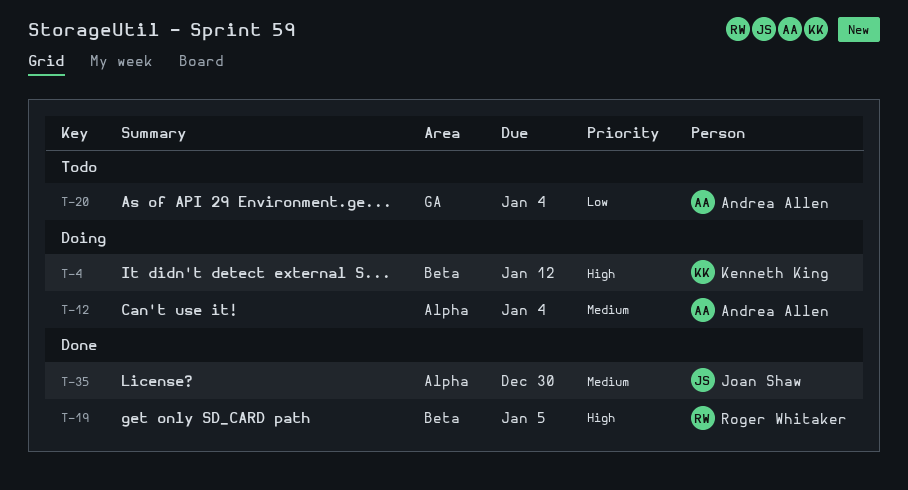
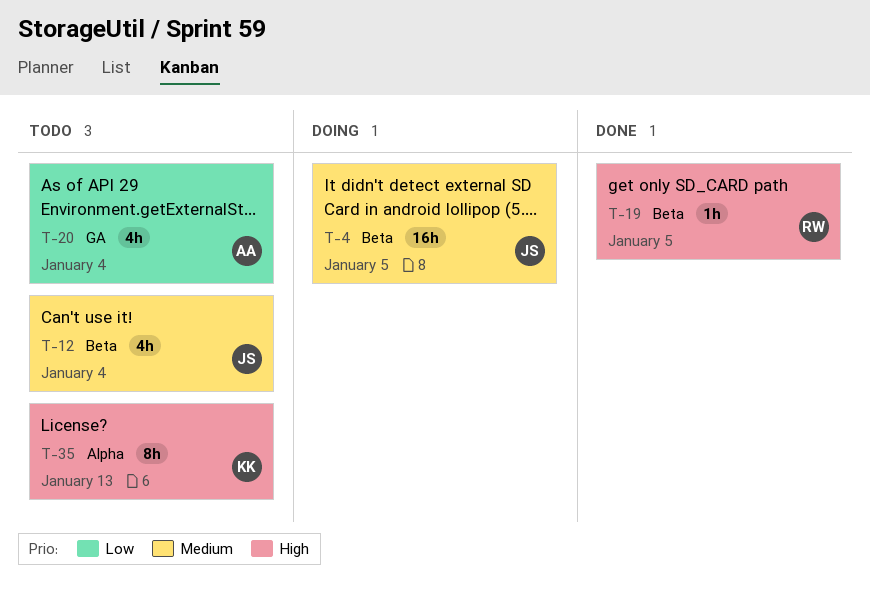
T-4, owner: Kenneth King -> Joan Shaw
T-4, priority: High -> Medium
T-4, due: Jan 12 -> Jan 5
T-12, status: Doing -> Todo
T-12, owner: Andrea Allen -> Joan Shaw
T-12, label: Alpha -> Beta
T-35, status: Done -> Todo
T-35, owner: Joan Shaw -> Kenneth King
T-35, priority: Medium -> High
T-35, due: Dec 30 -> Jan 13

